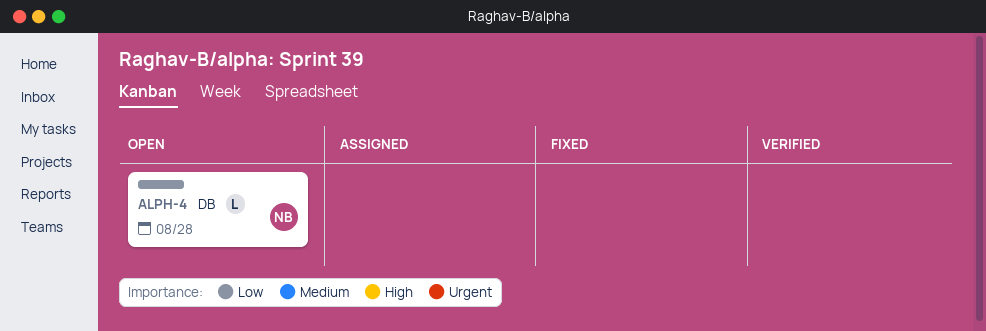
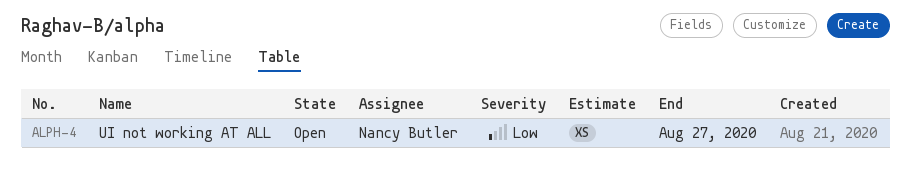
ALPH-4, estimate: L -> XS
ALPH-4, due: Aug 28 -> Aug 27

